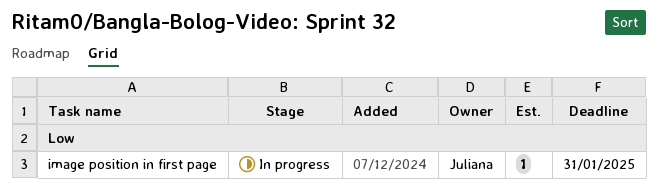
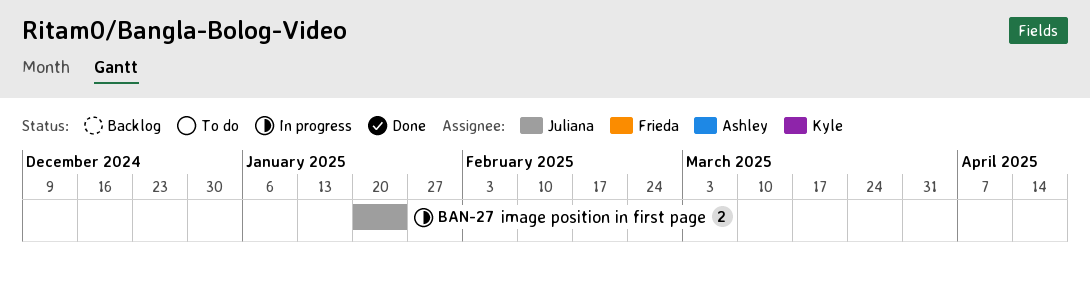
image position in first page, estimate: 1 -> 2
image position in first page, due: Jan 31 -> Jan 24

